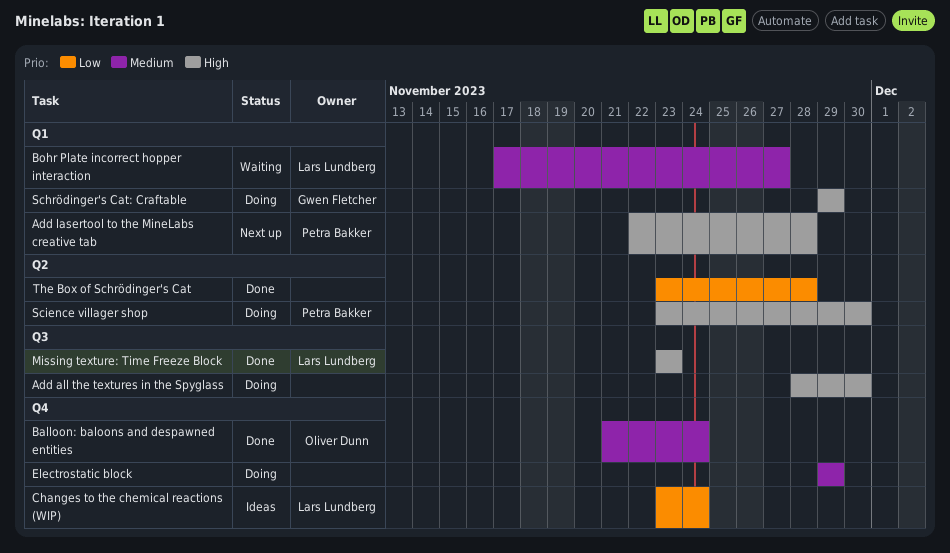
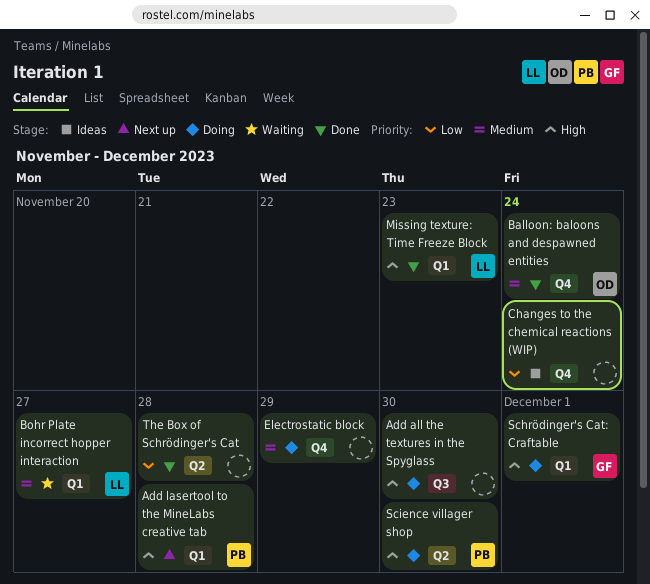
Changes to the chemical reactions (WIP), owner: Lars Lundberg -> none
Missing texture: Time Freeze Block, label: Q3 -> Q1
Schrödinger's Cat: Craftable, due: Nov 29 -> Dec 1

